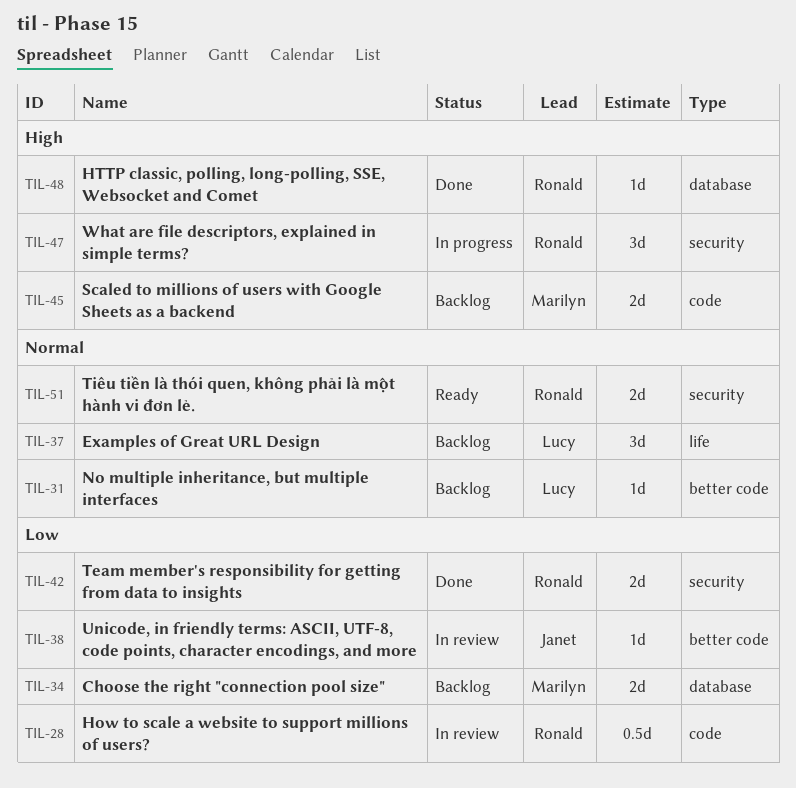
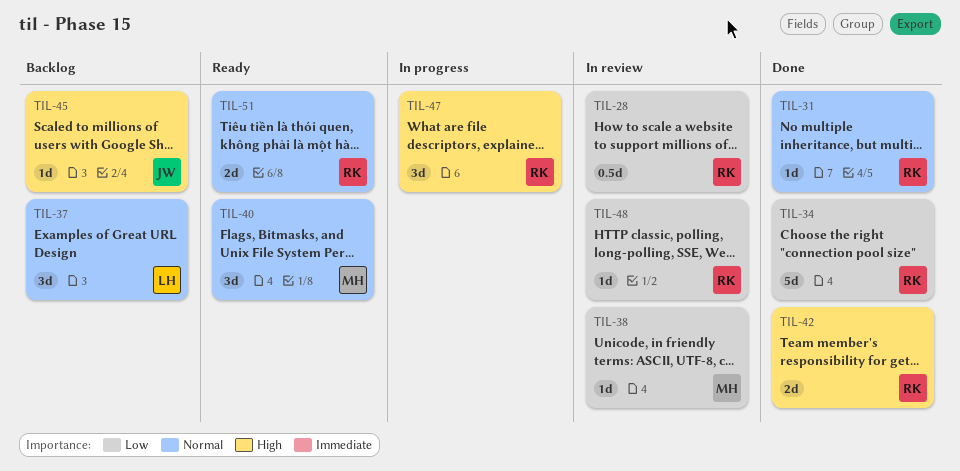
TIL-31, status: Backlog -> Done
TIL-31, owner: Lucy -> Ronald
TIL-34, status: Backlog -> Done
TIL-34, owner: Marilyn -> Ronald
TIL-34, estimate: 2d -> 5d
TIL-38, owner: Janet -> Marilyn
TIL-40: none -> present
TIL-42, priority: Low -> High
TIL-45, owner: Marilyn -> Janet
TIL-45, estimate: 2d -> 1d
TIL-48, status: Done -> In review
TIL-48, priority: High -> Low

